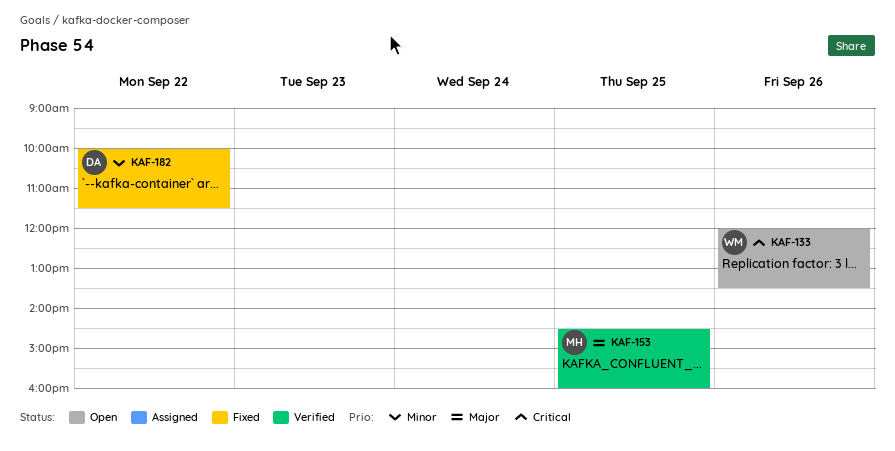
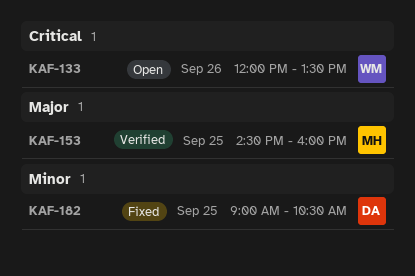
KAF-182, day: Sep 22 -> Sep 25
KAF-182, begins: 10:00 -> 09:00
KAF-182, ends: 11:30 -> 10:30

